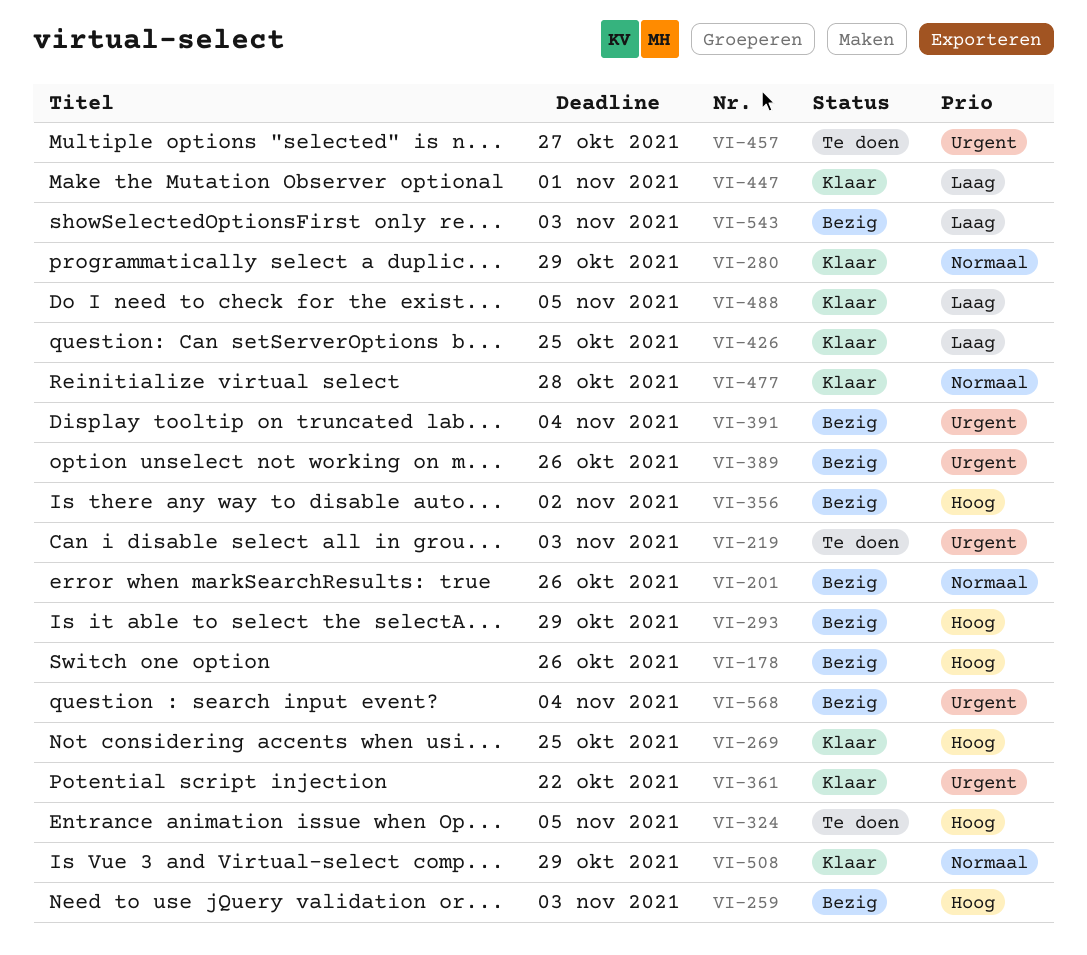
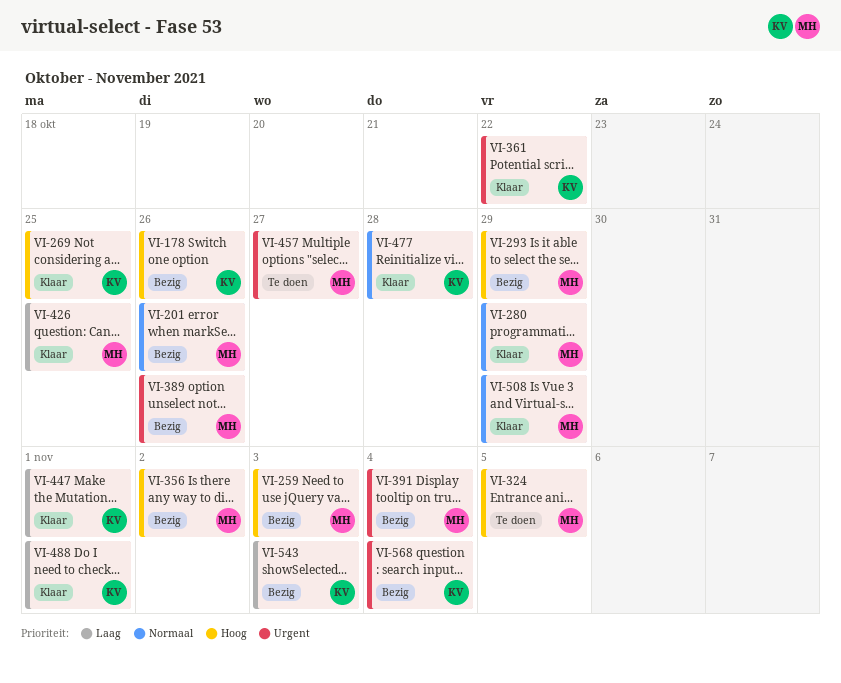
VI-219: present -> none
VI-488, due: Nov 5 -> Nov 1

